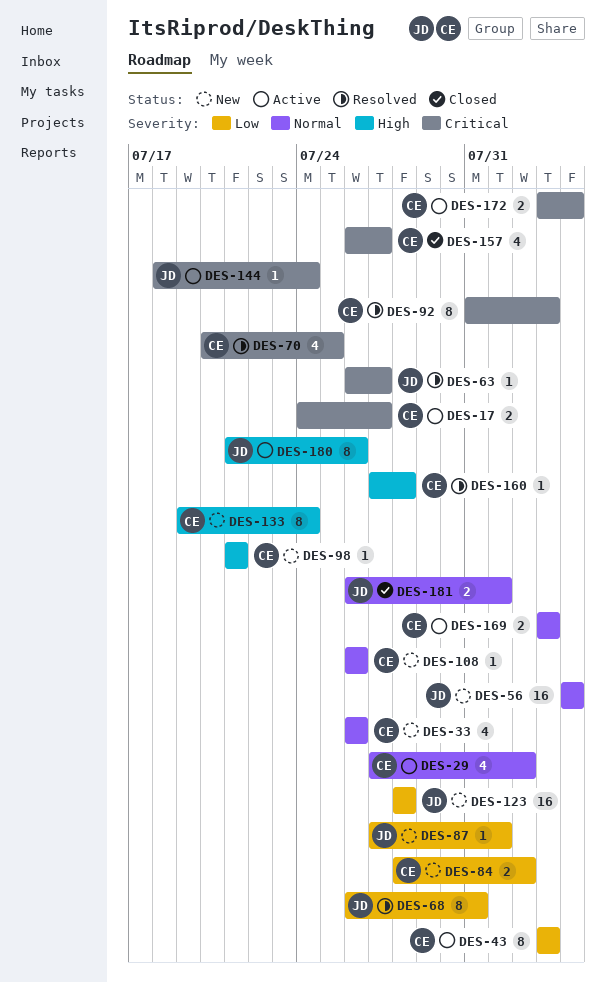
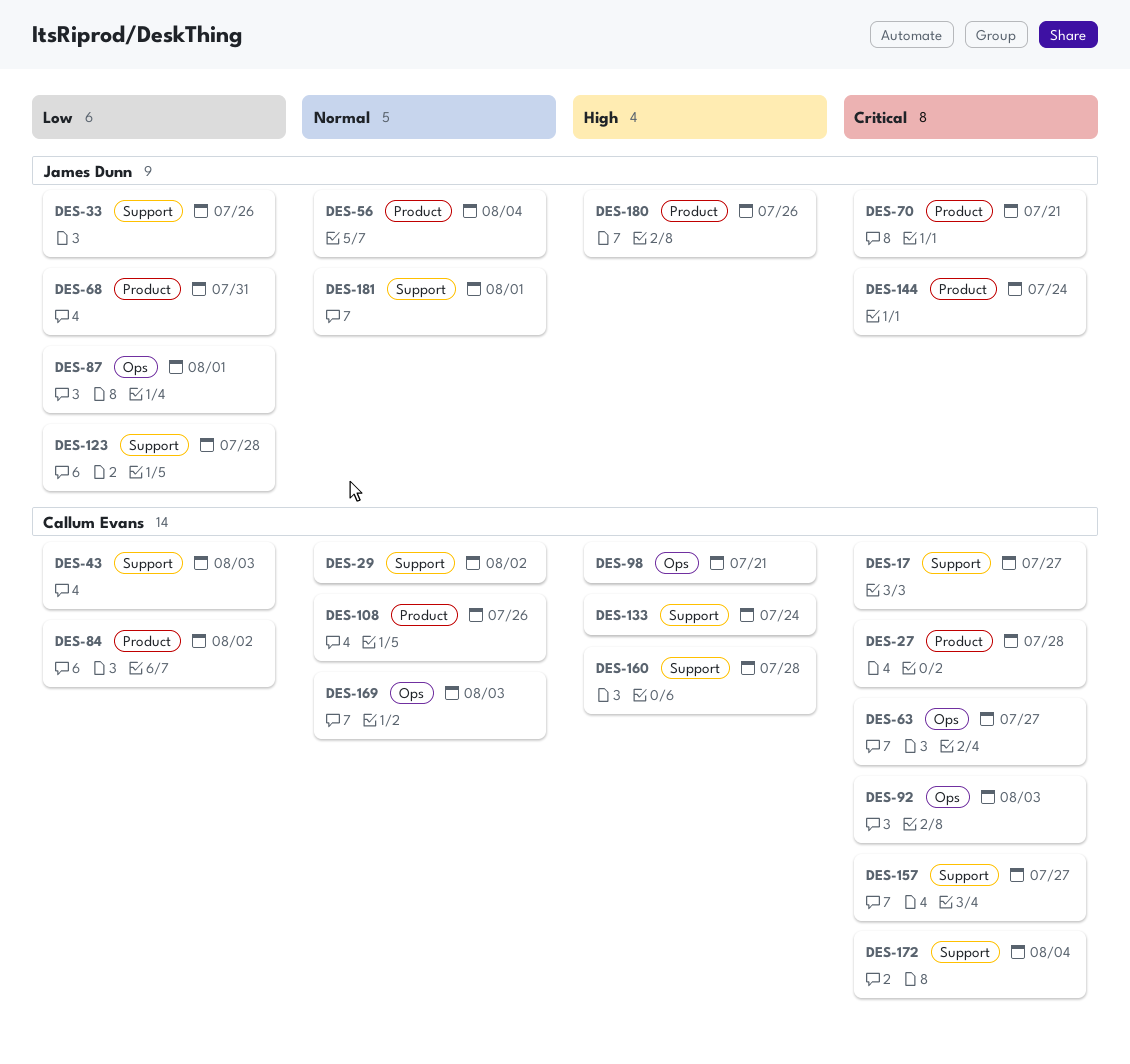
DES-27: none -> present
DES-33, owner: Callum Evans -> James Dunn
DES-33, priority: Normal -> Low
DES-63, owner: James Dunn -> Callum Evans
DES-70, owner: Callum Evans -> James Dunn
DES-70, due: Jul 25 -> Jul 21

